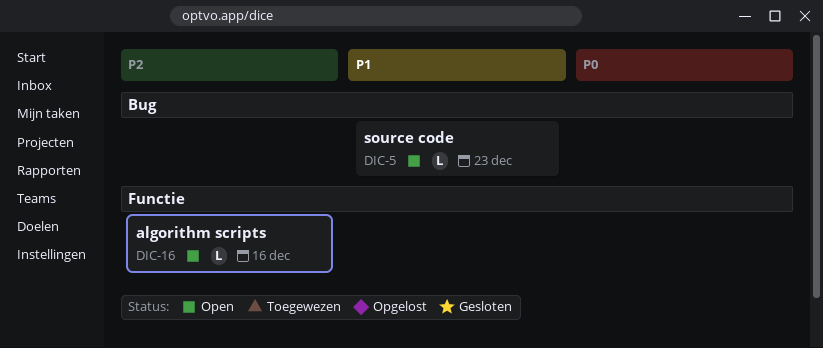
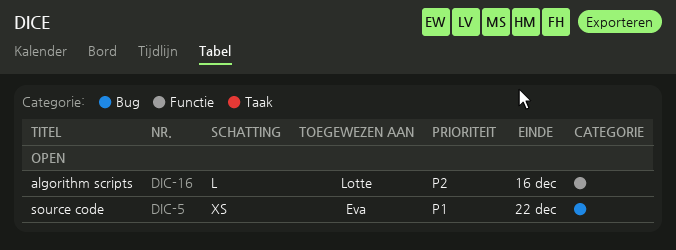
DIC-5, estimate: L -> XS
DIC-5, due: Dec 23 -> Dec 22

